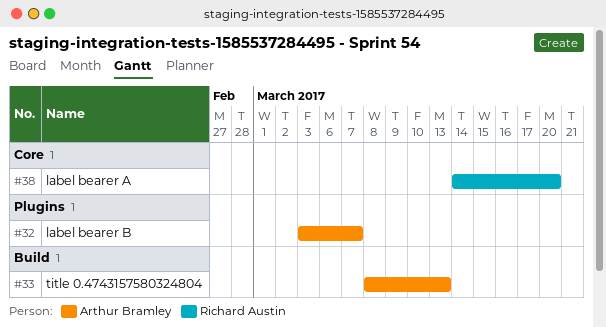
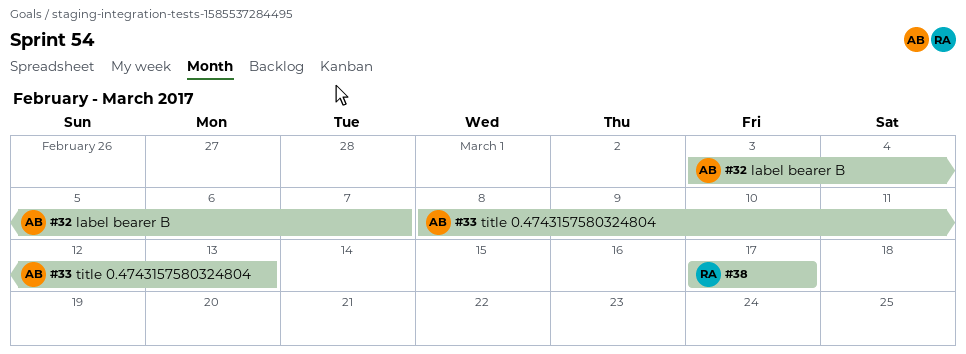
#38, start: Mar 14 -> Mar 17
#38, due: Mar 20 -> Mar 17

